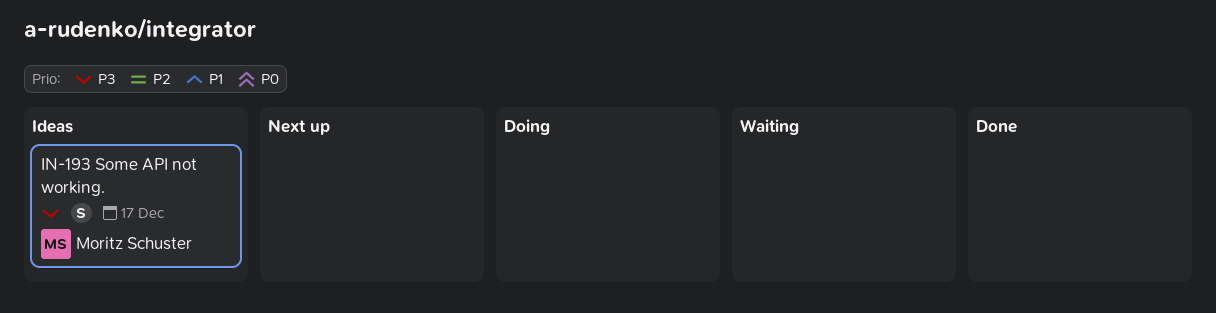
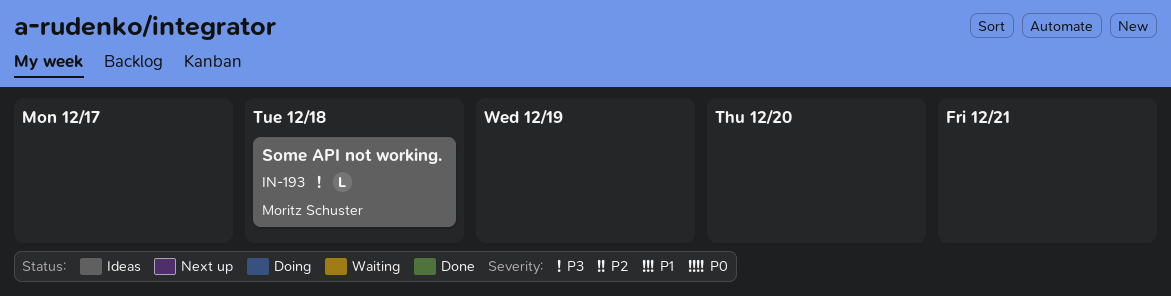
IN-193, estimate: S -> L
IN-193, due: Dec 17 -> Dec 18

